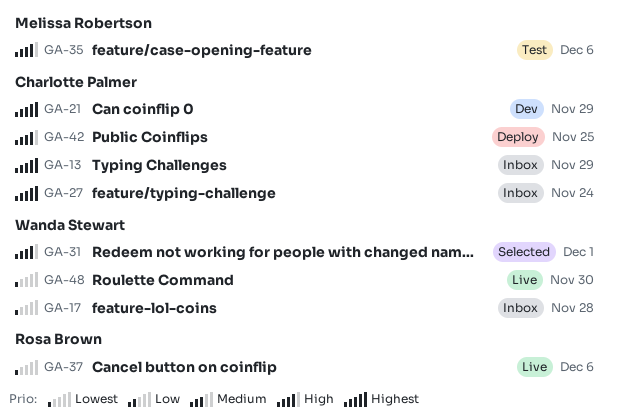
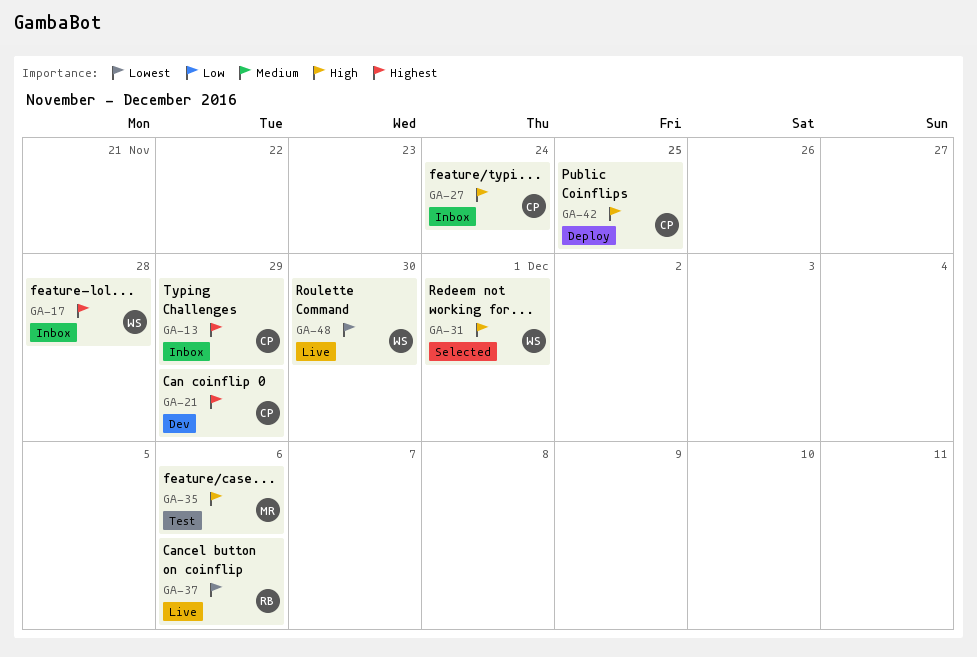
GA-17, priority: Lowest -> Highest
GA-27, priority: Highest -> High

